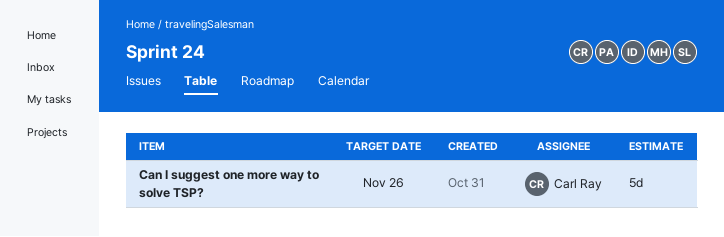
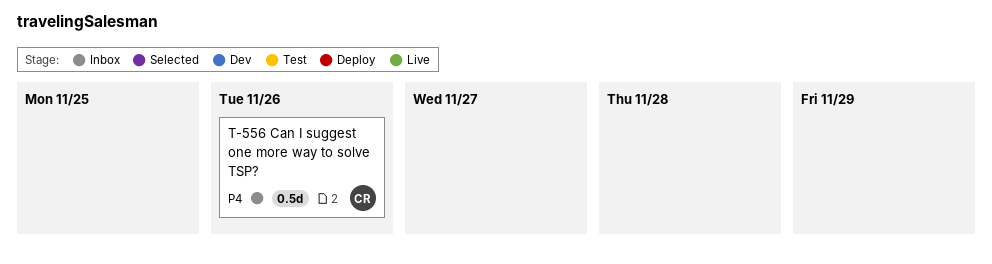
Can I suggest one more way to solve TSP?, estimate: 5d -> 0.5d

